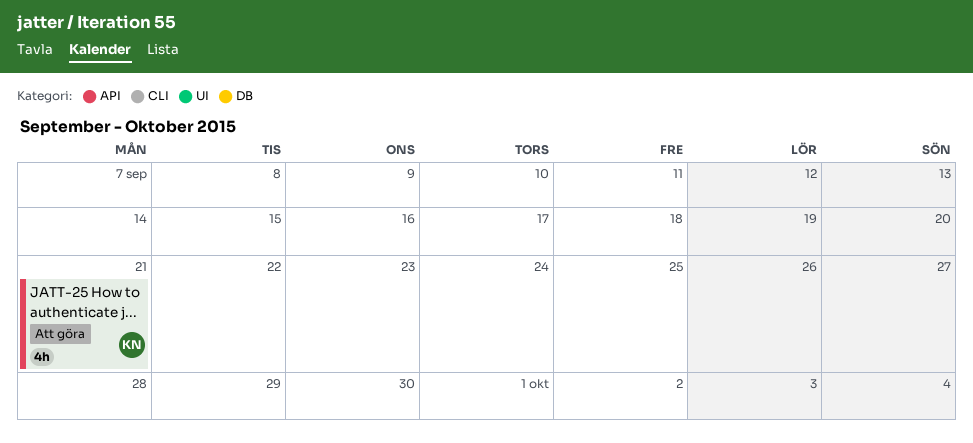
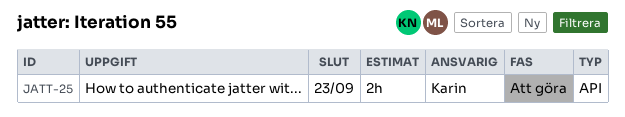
JATT-25, estimate: 4h -> 2h
JATT-25, due: Sep 21 -> Sep 23

